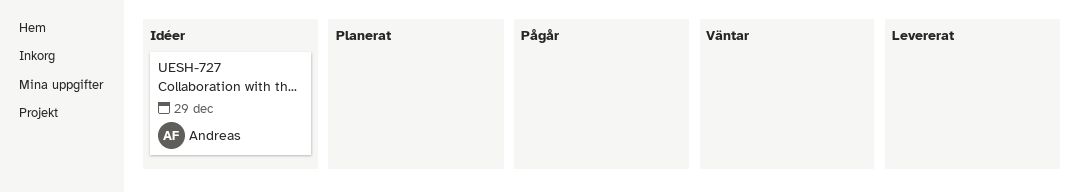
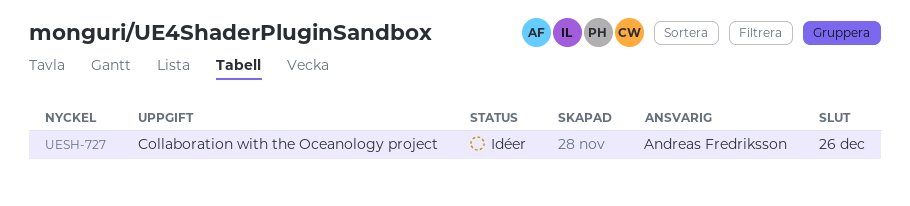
UESH-727, due: Dec 29 -> Dec 26

